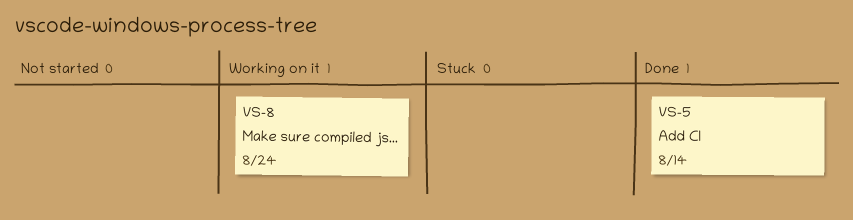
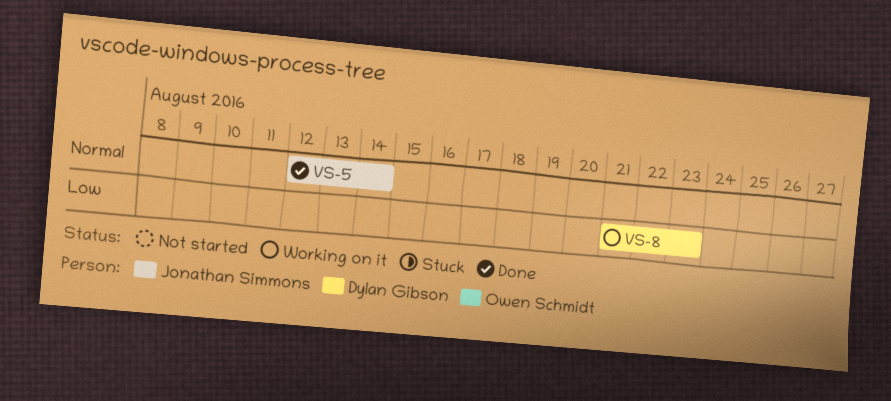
VS-8, due: Aug 24 -> Aug 23

